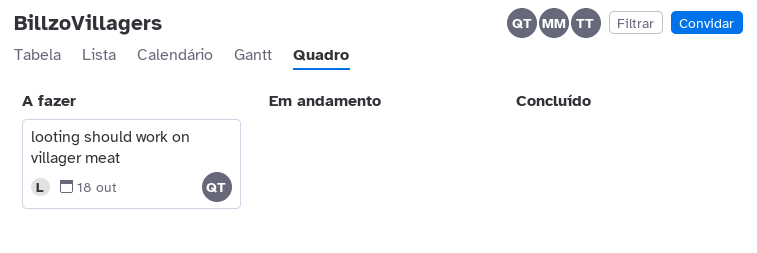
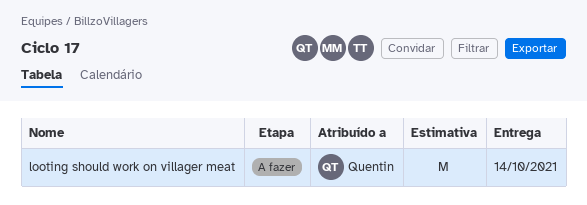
looting should work on villager meat, estimate: L -> M
looting should work on villager meat, due: Oct 18 -> Oct 14

